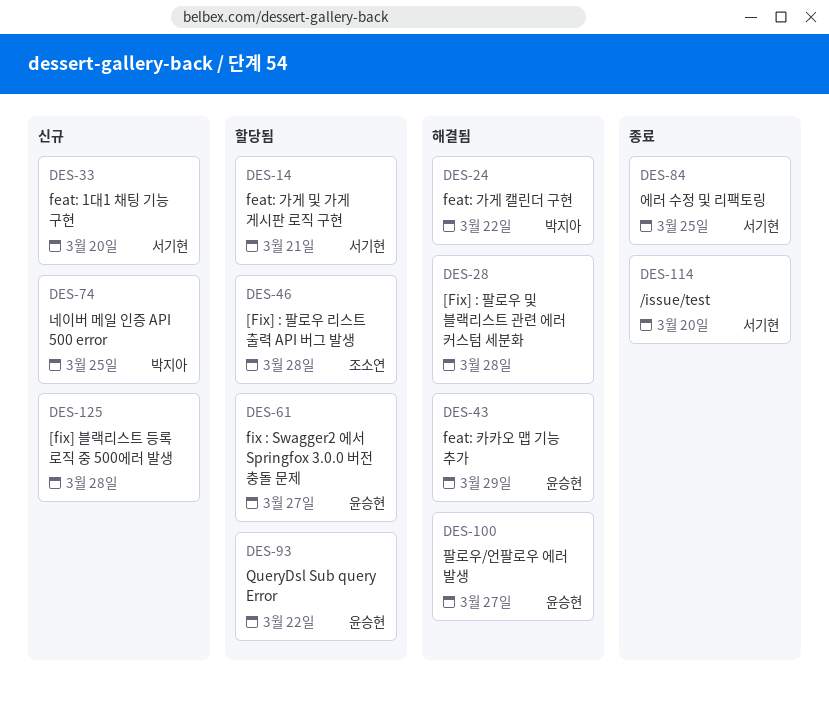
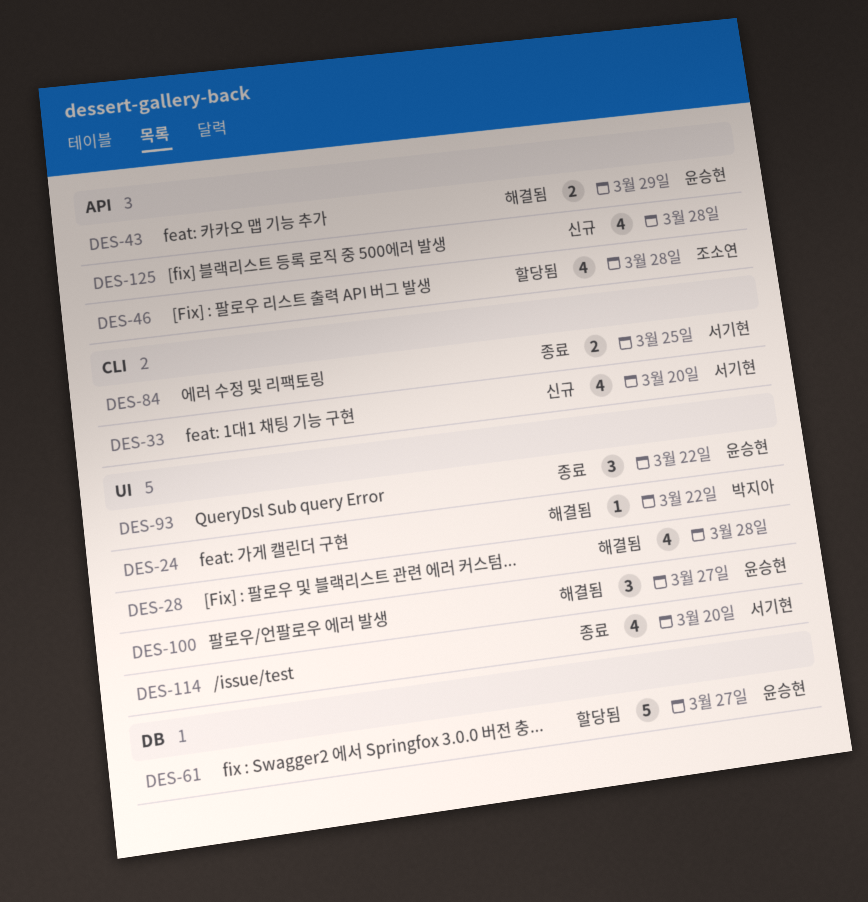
DES-14: present -> none
DES-74: present -> none
DES-93, status: 할당됨 -> 종료

